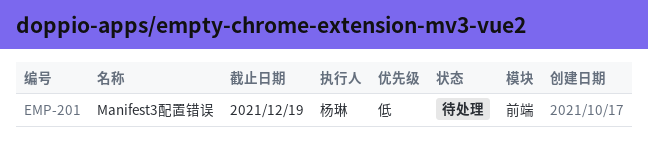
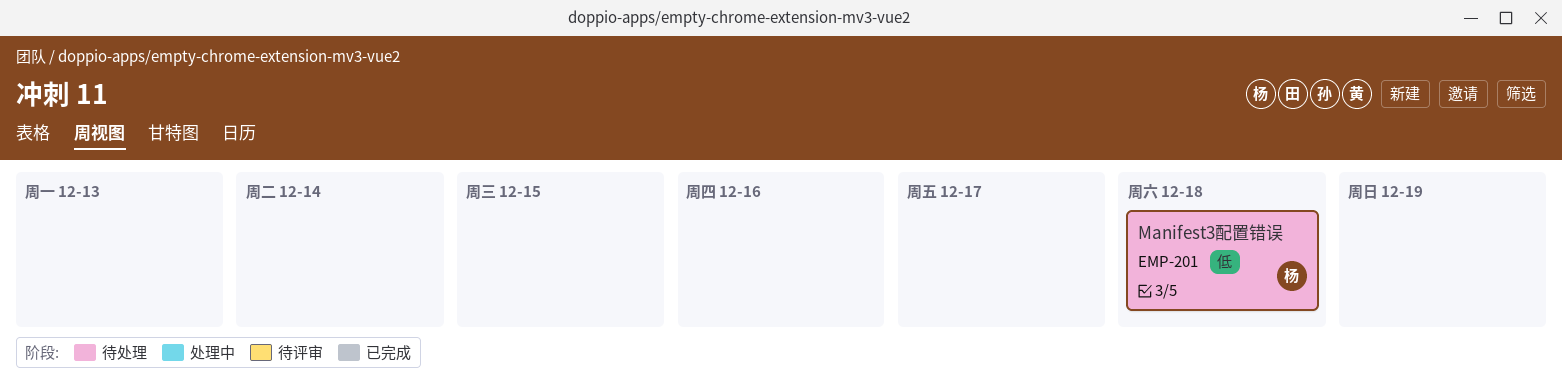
EMP-201, due: Dec 19 -> Dec 18

